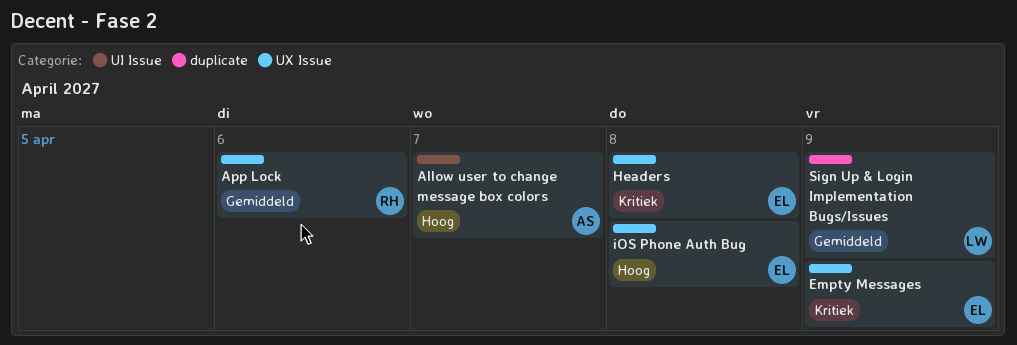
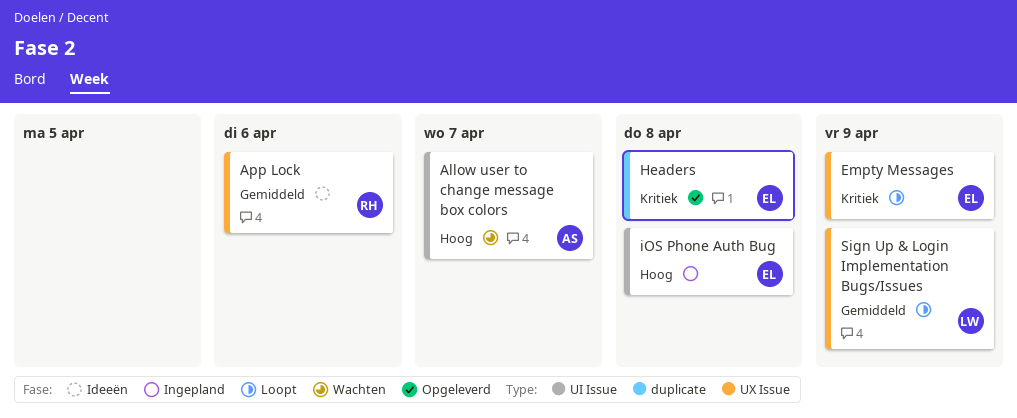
Headers, label: UX Issue -> duplicate
iOS Phone Auth Bug, label: UX Issue -> UI Issue
Sign Up & Login Implementation Bugs/Issues, label: duplicate -> UX Issue

